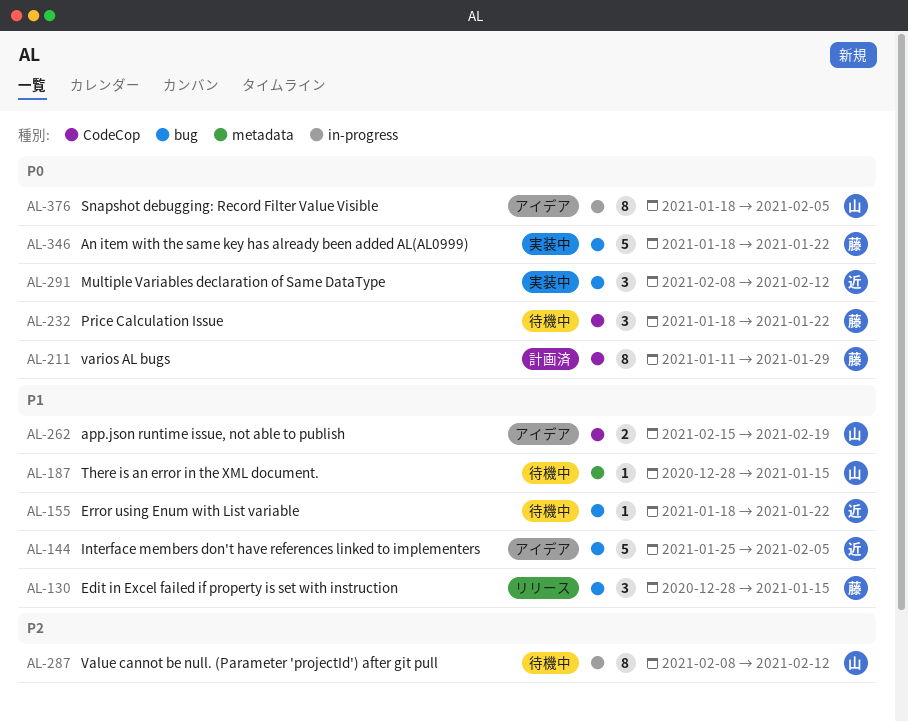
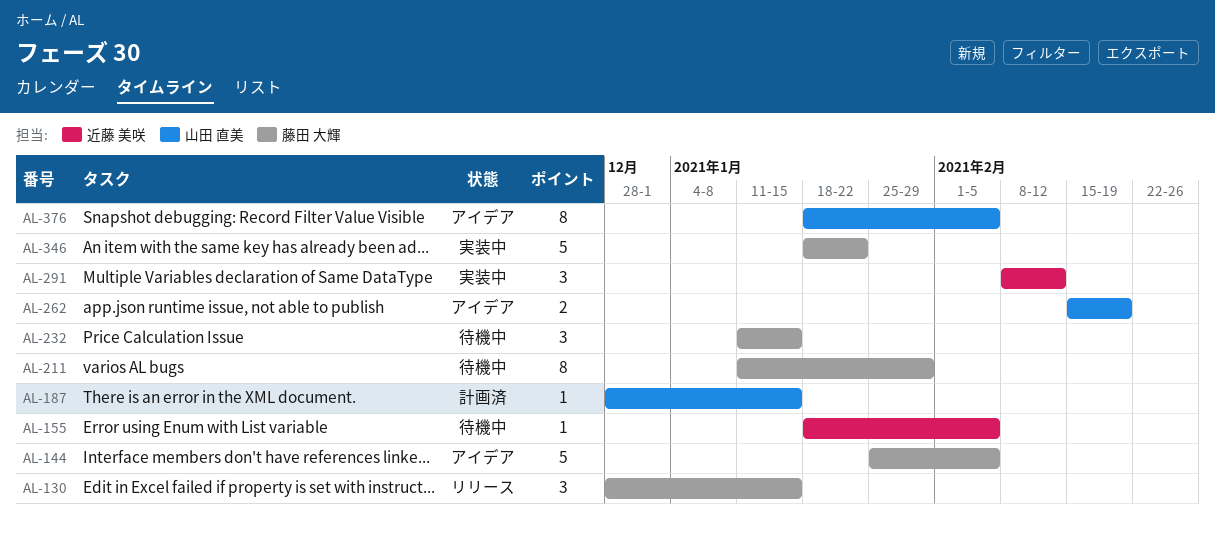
AL-144, owner: 近藤 美咲 -> 藤田 大輝
AL-155, due: Jan 22 -> Feb 5
AL-187, status: 待機中 -> 計画済
AL-211, status: 計画済 -> 待機中
AL-232, start: Jan 18 -> Jan 11
AL-232, due: Jan 22 -> Jan 15
AL-287: present -> none

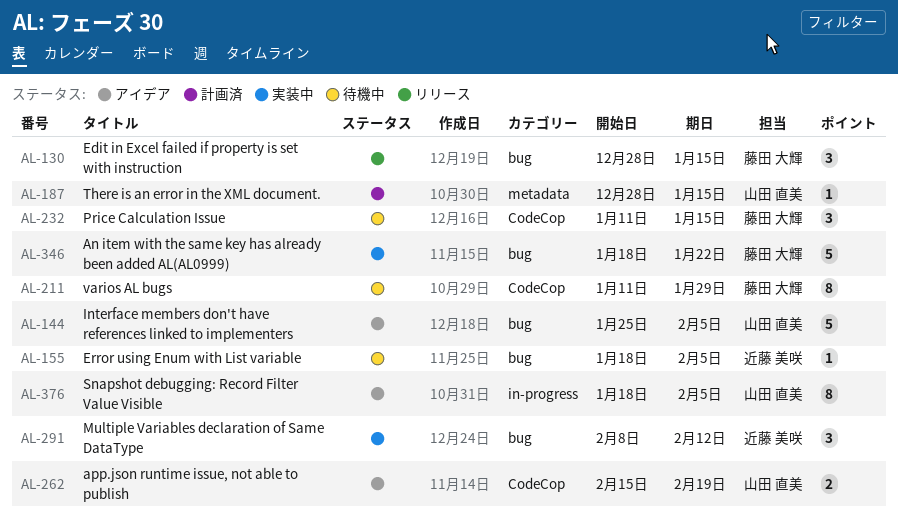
AL-144, owner: 藤田 大輝 -> 山田 直美

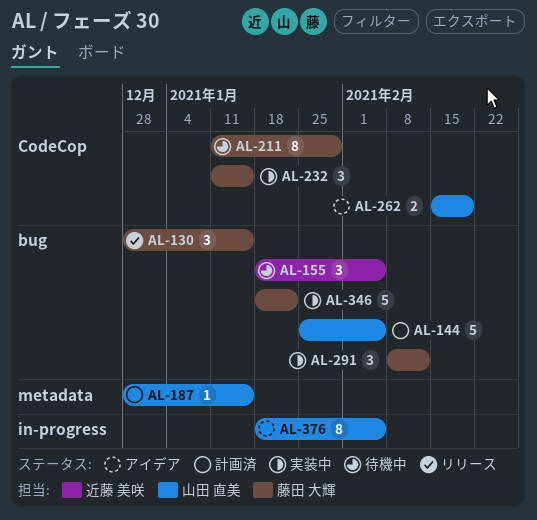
AL-144, status: アイデア -> 計画済
AL-155, estimate: 1 -> 3
AL-232, status: 待機中 -> 実装中
AL-291, owner: 近藤 美咲 -> 藤田 大輝

